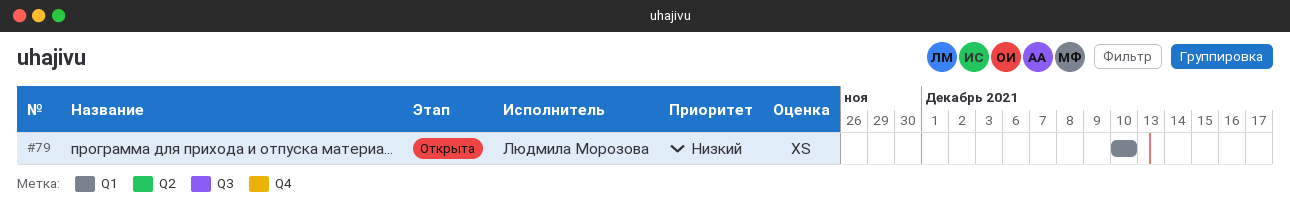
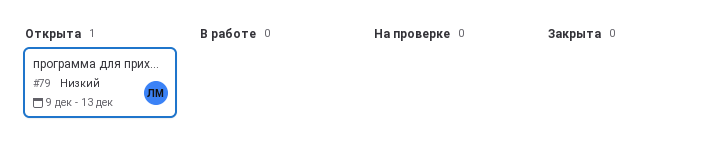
#79, start: Dec 10 -> Dec 9
#79, due: Dec 10 -> Dec 13

